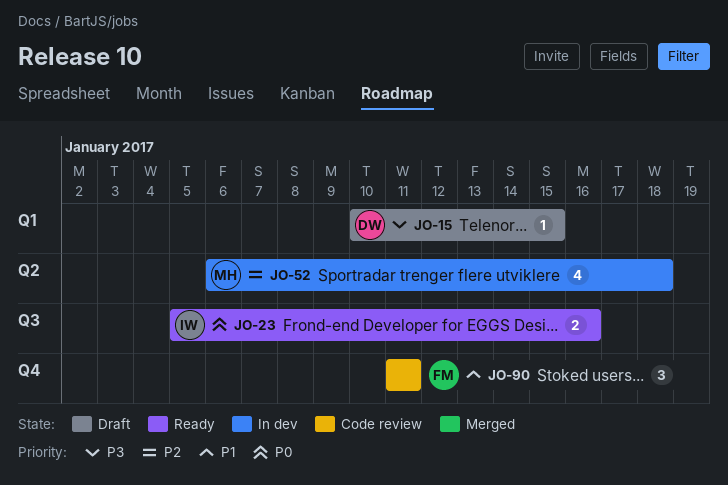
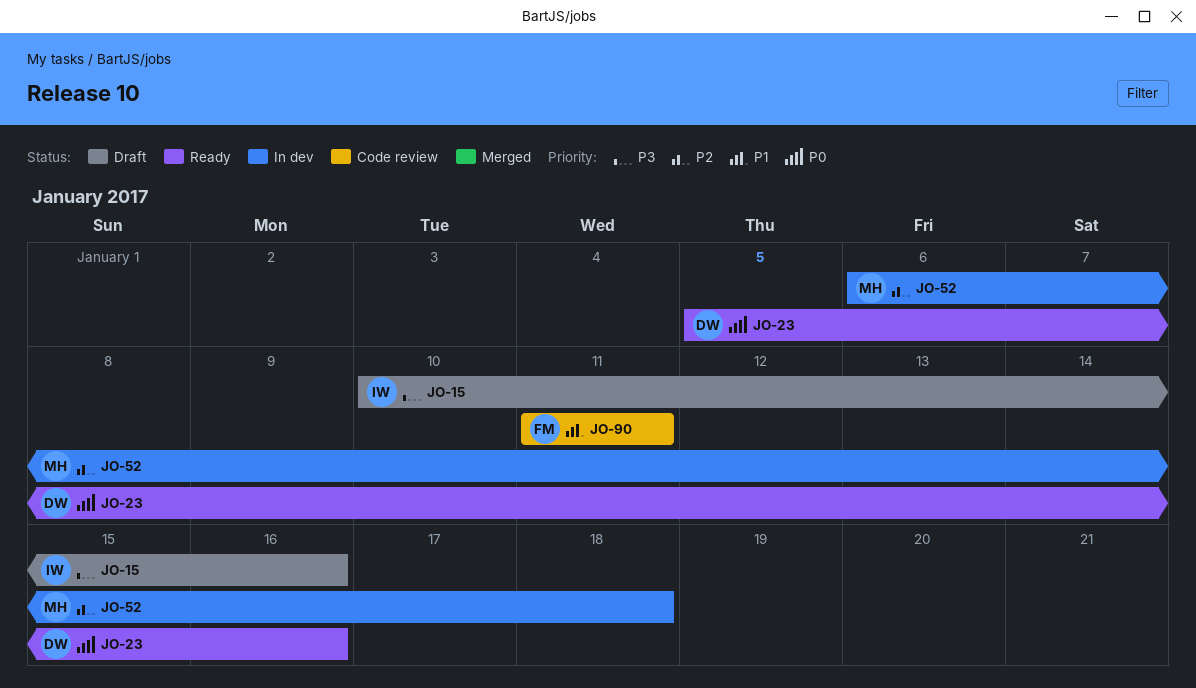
JO-15, owner: DW -> IW
JO-15, due: Jan 15 -> Jan 16
JO-23, owner: IW -> DW

